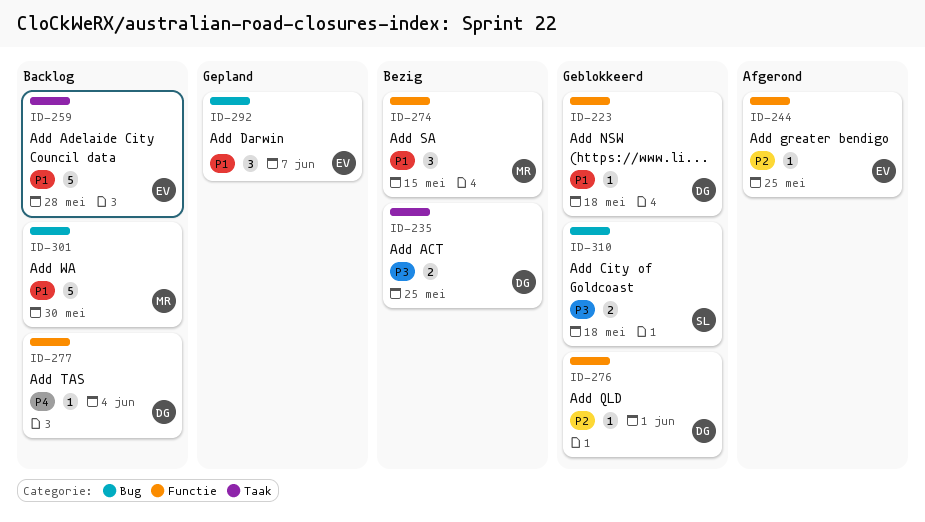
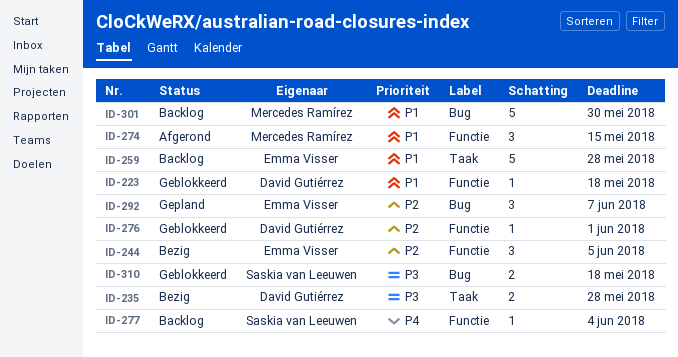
ID-235, due: May 25 -> May 28
ID-244, status: Afgerond -> Bezig
ID-244, estimate: 1 -> 3
ID-244, due: May 25 -> Jun 5
ID-274, status: Bezig -> Afgerond
ID-277, owner: David Gutiérrez -> Saskia van Leeuwen
ID-292, priority: P1 -> P2

